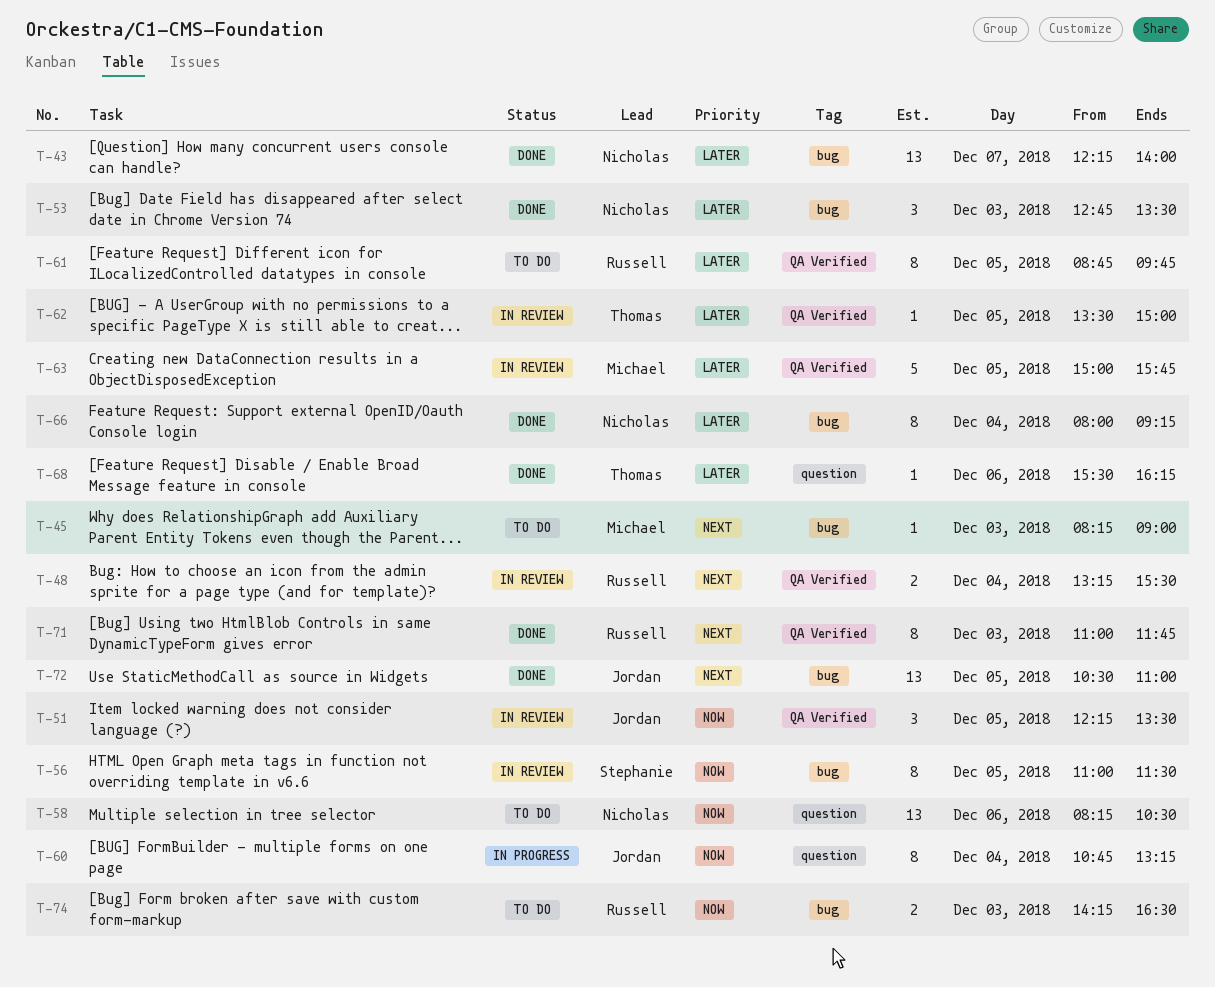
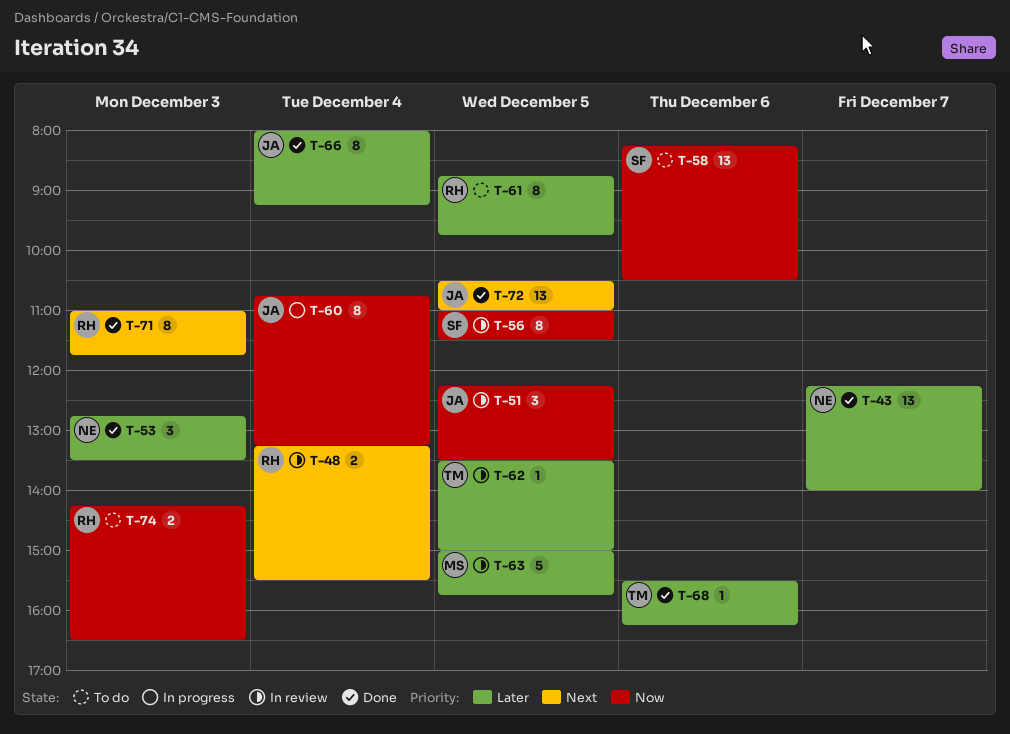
T-45: present -> none
T-58, owner: Nicholas -> Stephanie
T-66, owner: Nicholas -> Jordan

